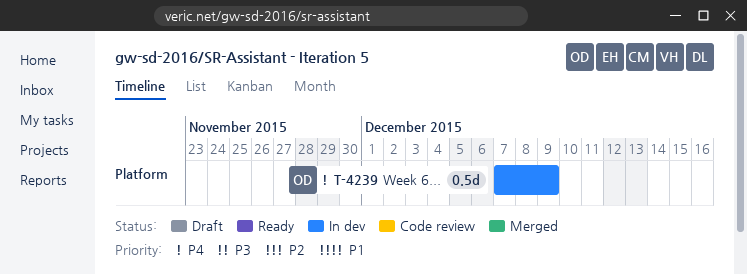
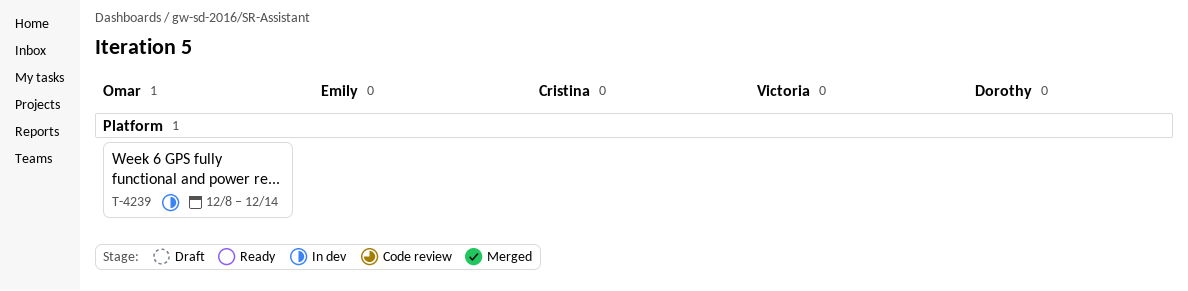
T-4239, start: Dec 7 -> Dec 8
T-4239, due: Dec 9 -> Dec 14

